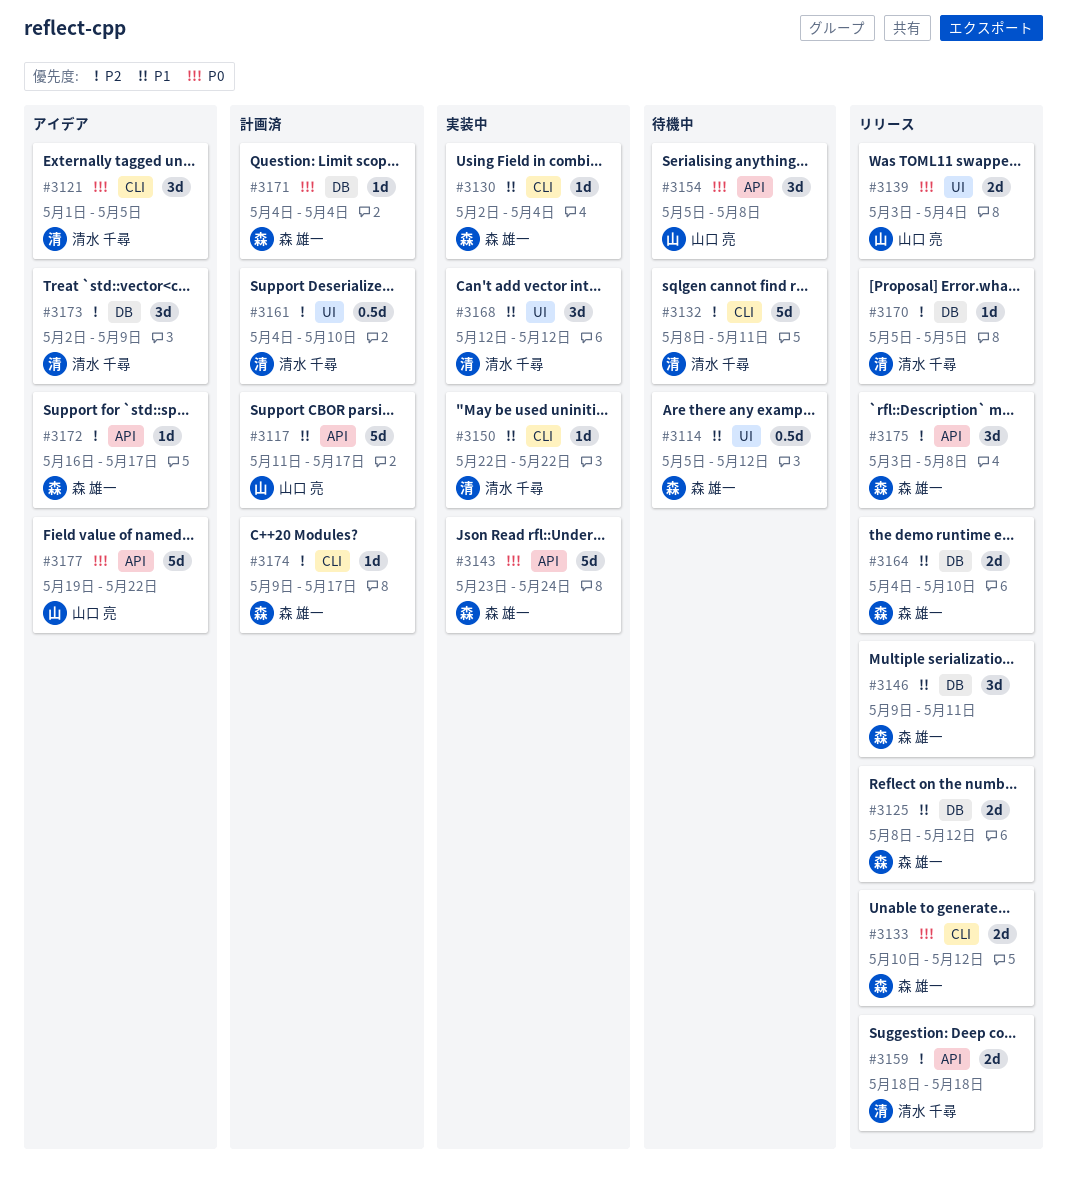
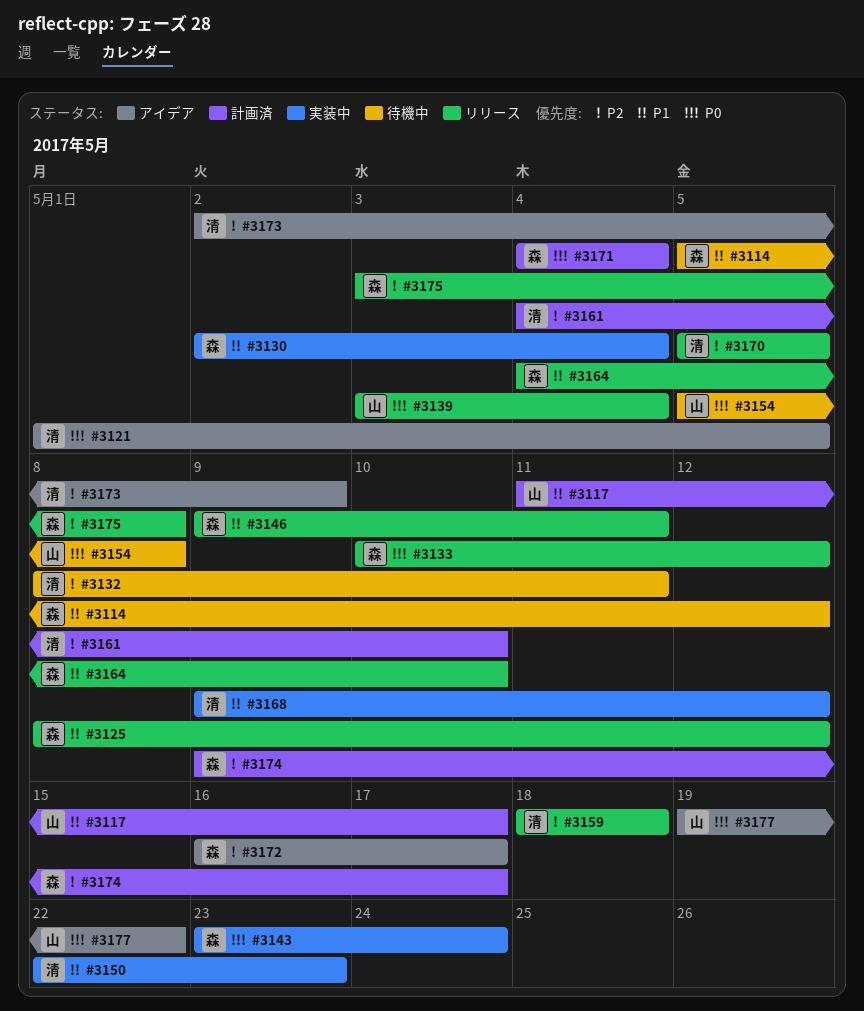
#3150, due: May 22 -> May 23
#3168, start: May 12 -> May 9

